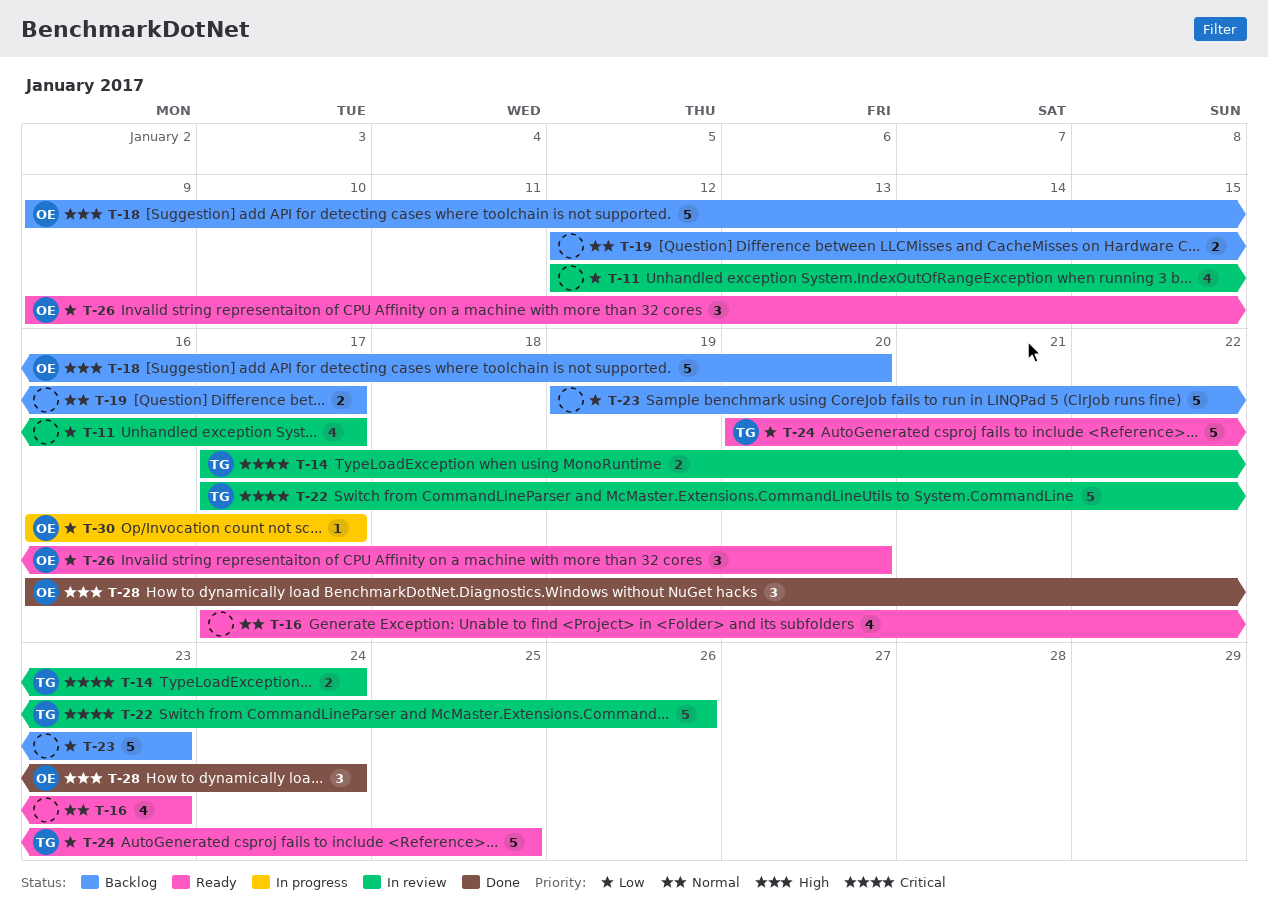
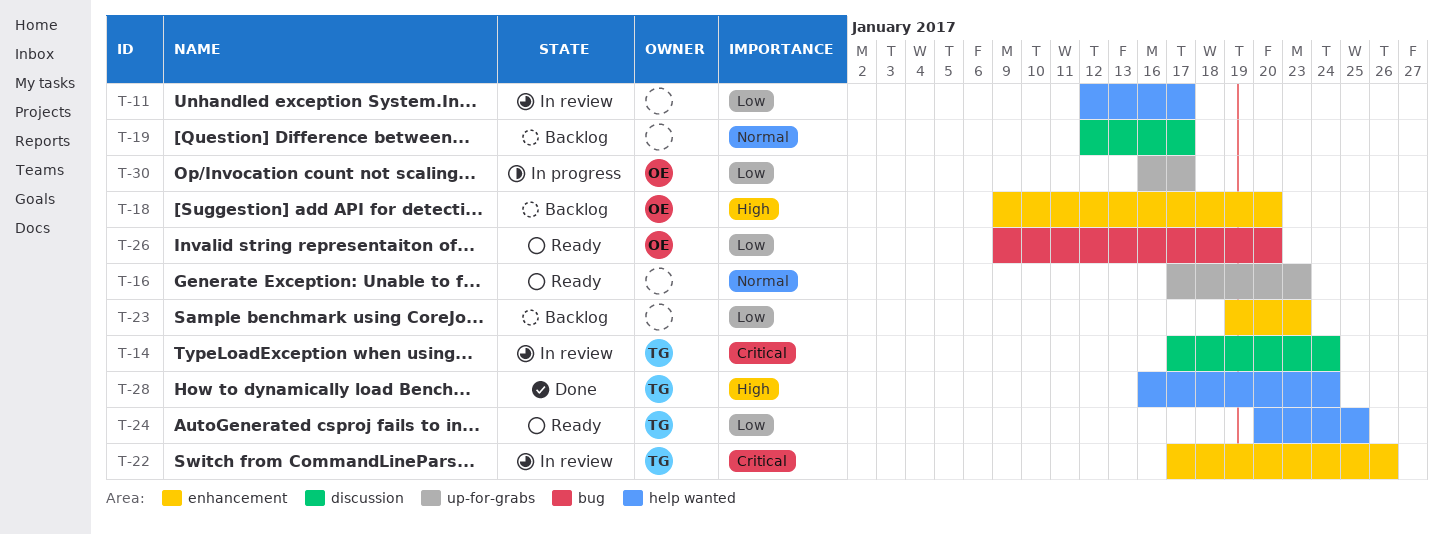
T-28, owner: OE -> TG

